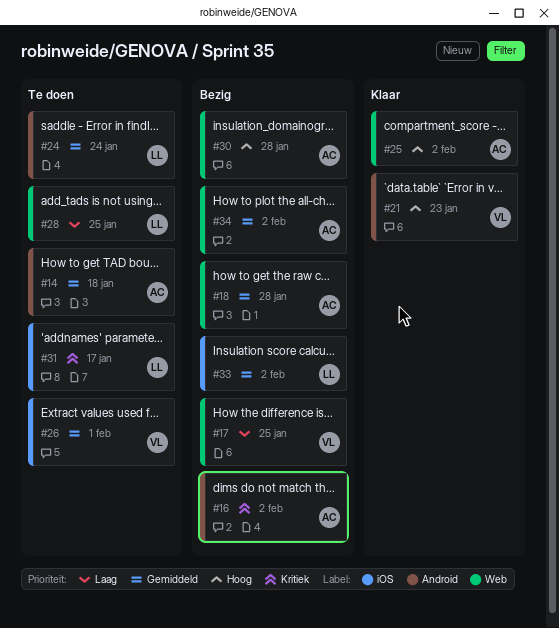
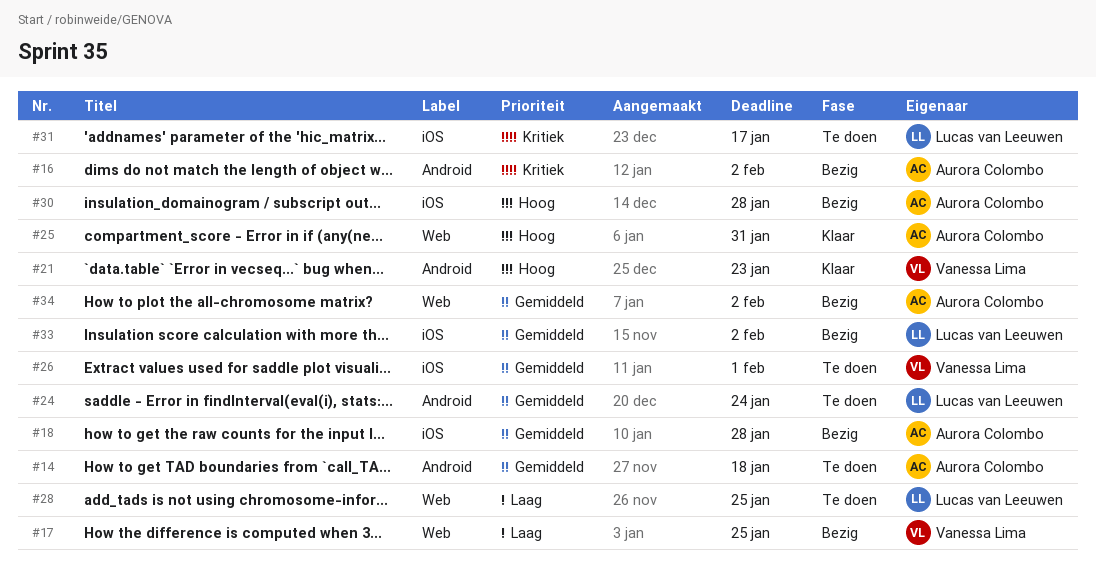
#18, label: Web -> iOS
#25, due: Feb 2 -> Jan 31
#30, label: Web -> iOS

